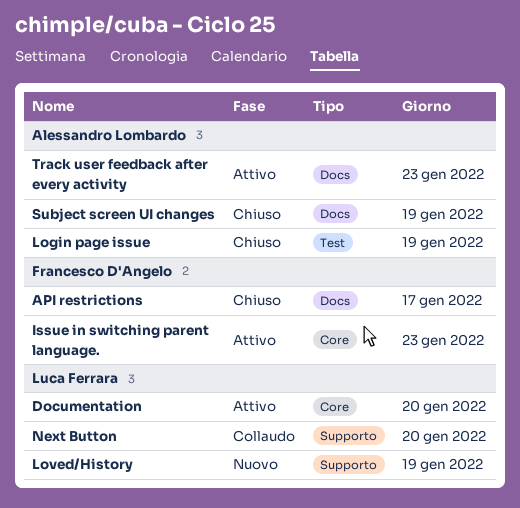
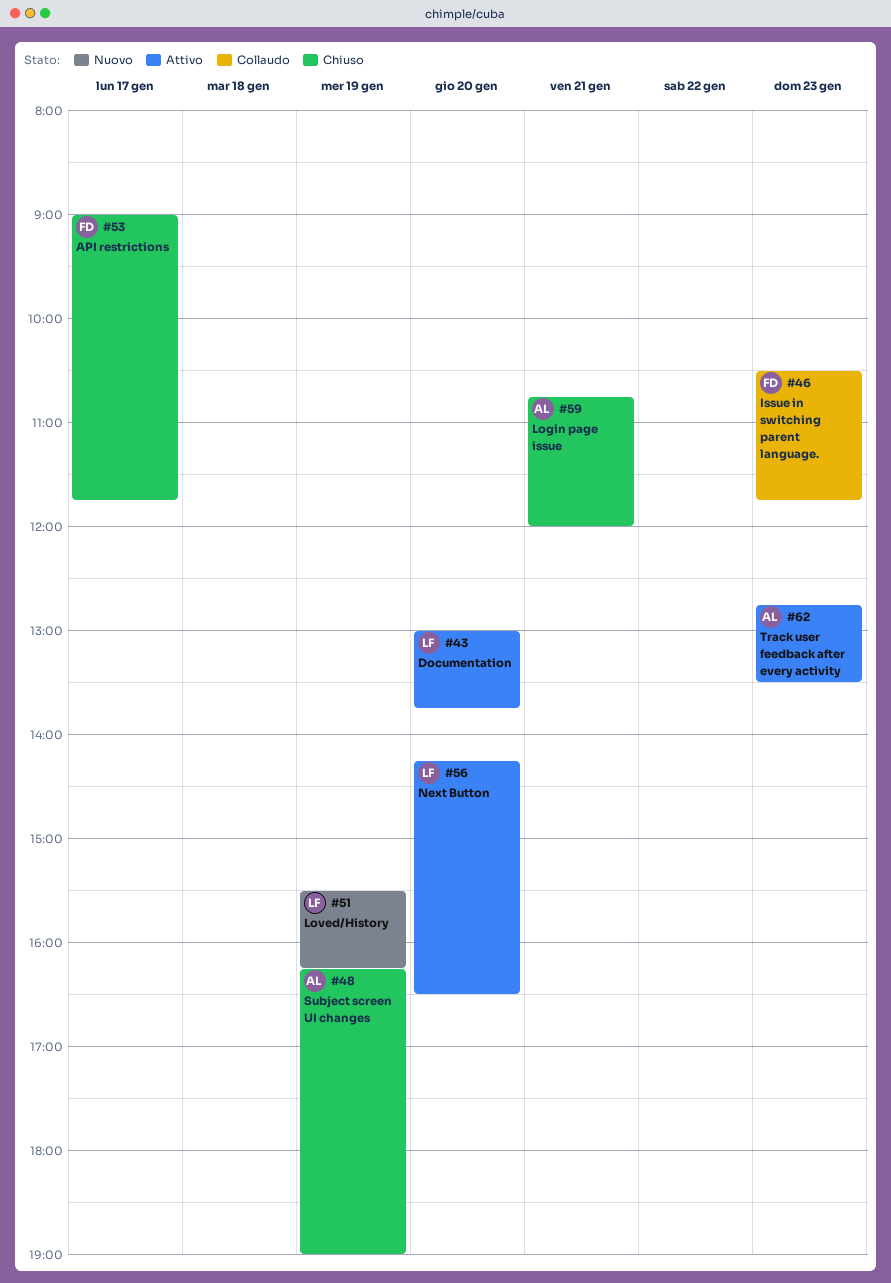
Issue in switching parent language., status: Attivo -> Collaudo
Login page issue, day: Jan 19 -> Jan 21
Next Button, status: Collaudo -> Attivo

